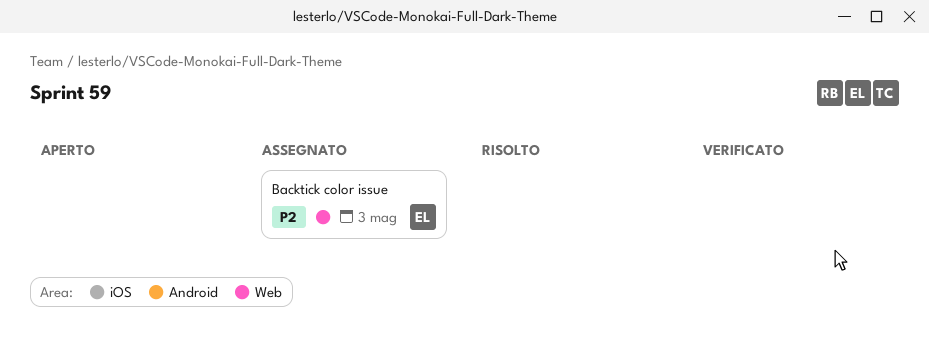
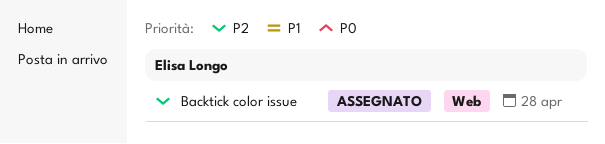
Backtick color issue, due: May 3 -> Apr 28

